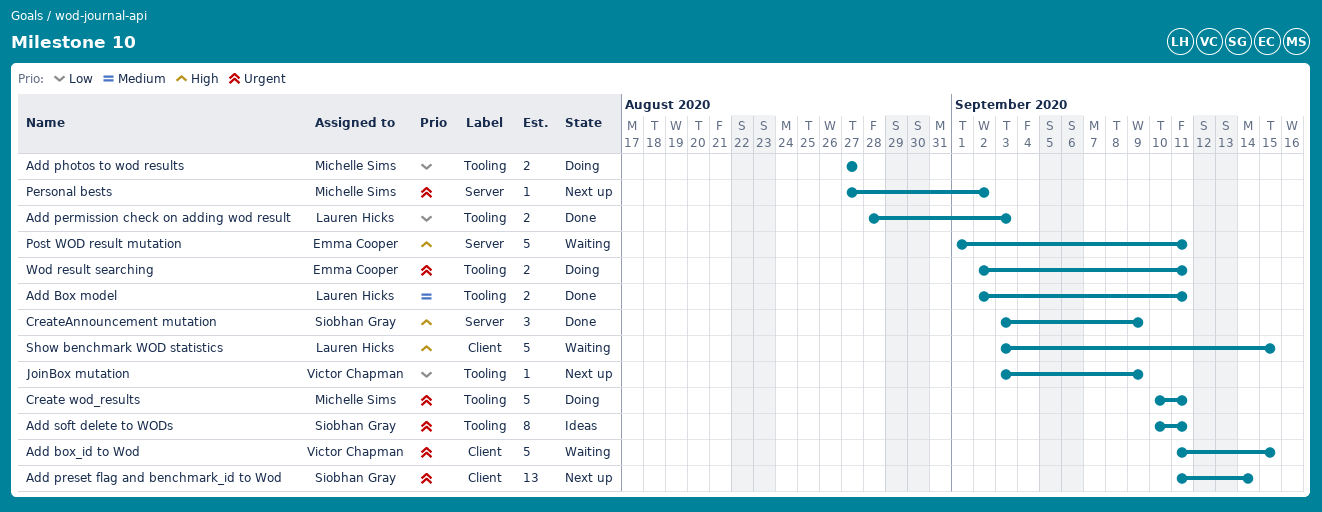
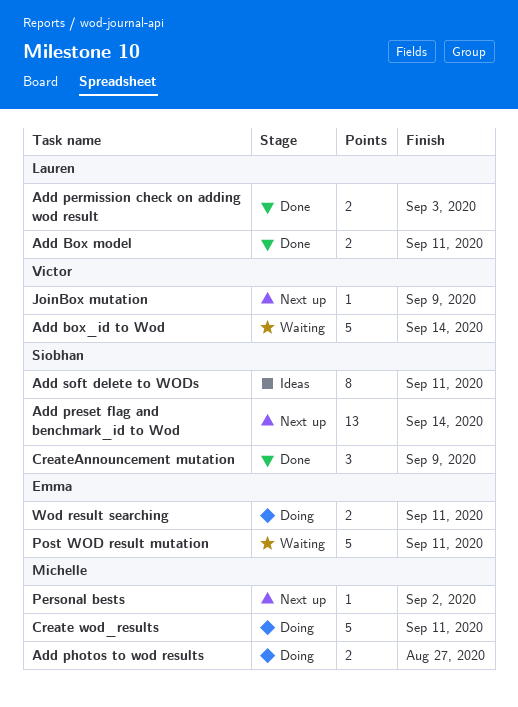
Add box_id to Wod, due: Sep 15 -> Sep 14
Show benchmark WOD statistics: present -> none

